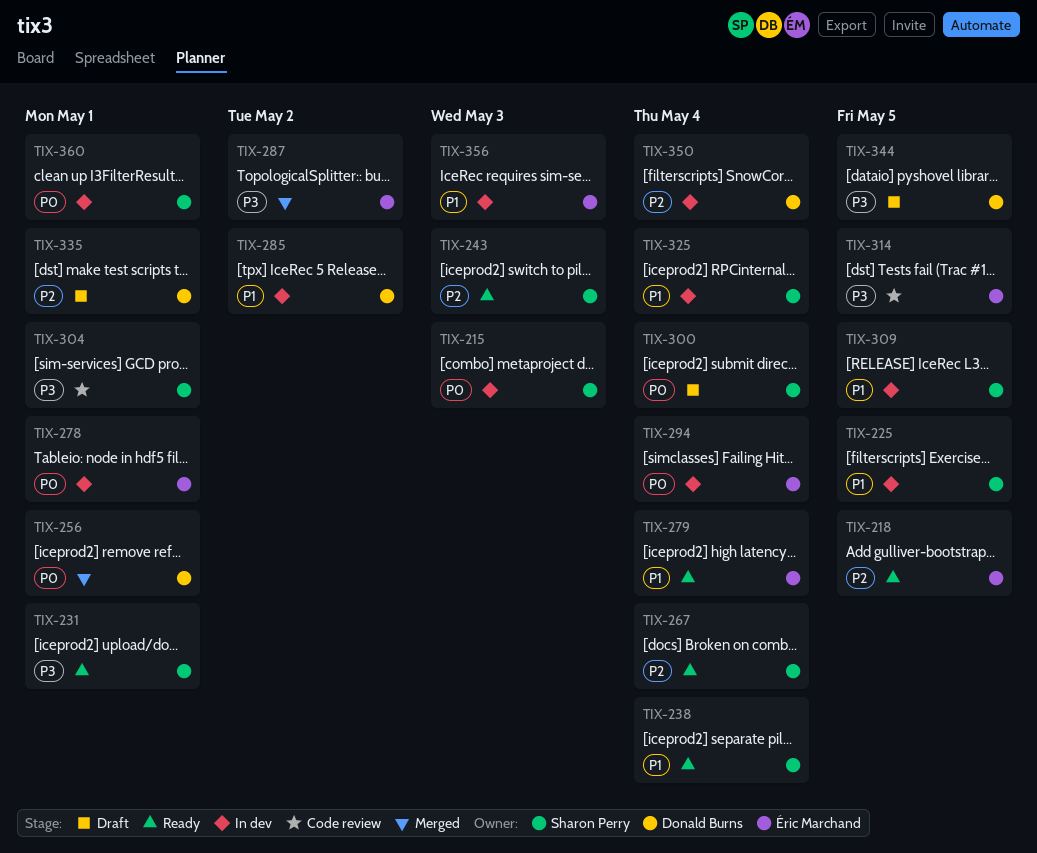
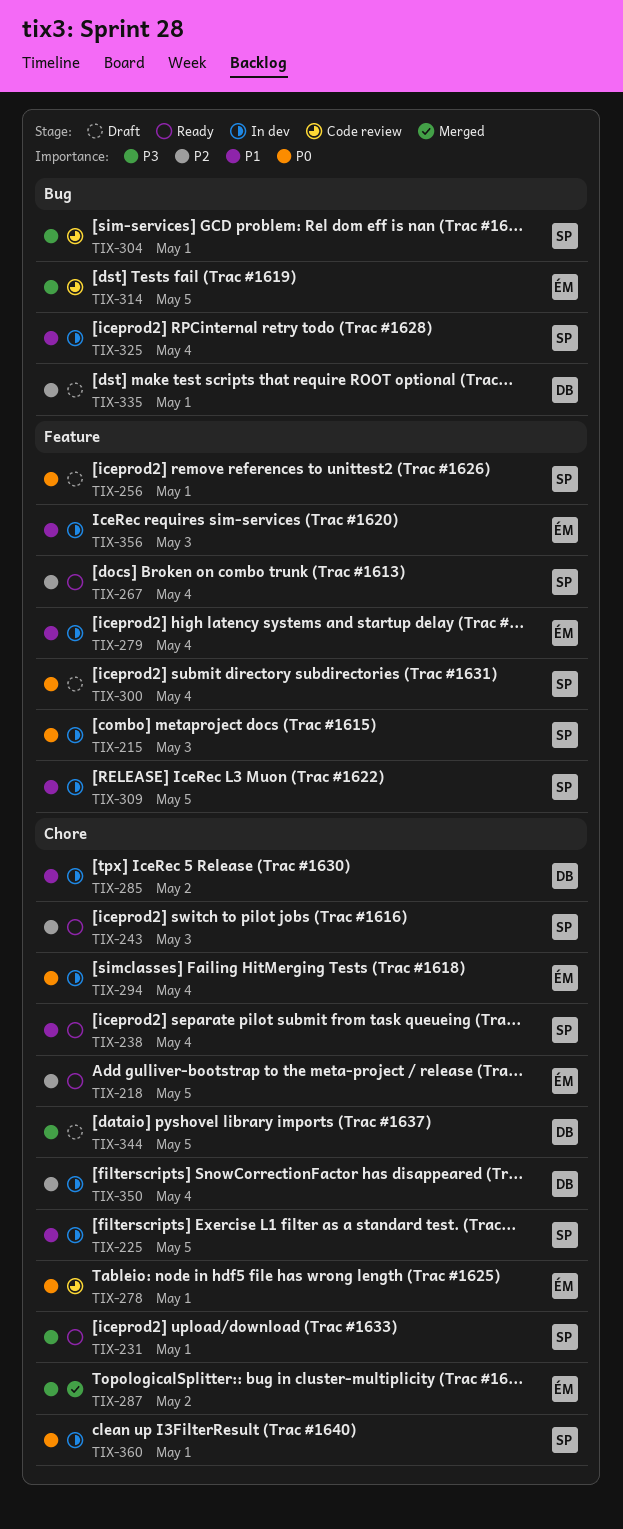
TIX-256, status: Merged -> Draft
TIX-256, owner: Donald Burns -> Sharon Perry
TIX-278, status: In dev -> Code review
TIX-279, status: Ready -> In dev

